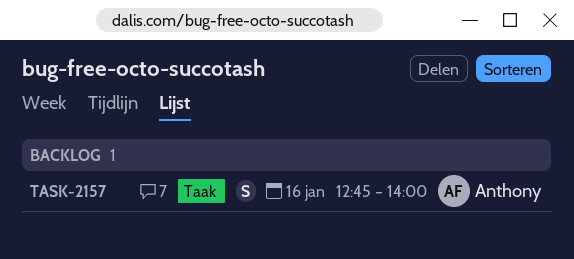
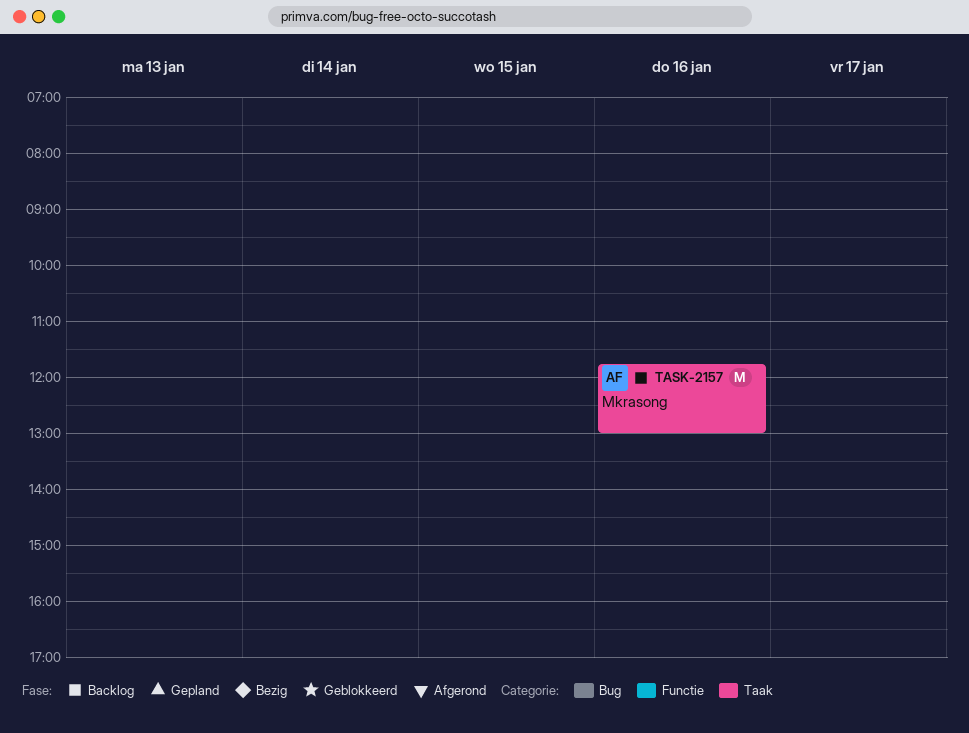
TASK-2157, estimate: S -> M
TASK-2157, begins: 12:45 -> 11:45
TASK-2157, ends: 14:00 -> 13:00

